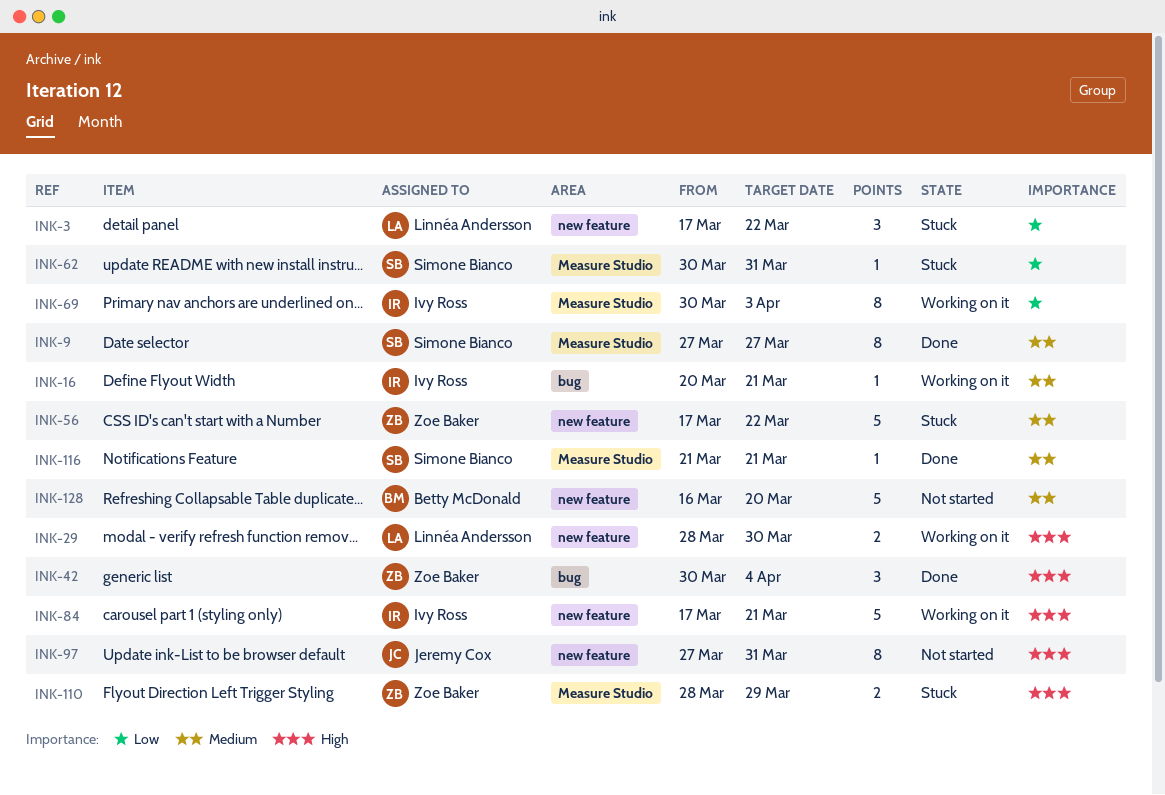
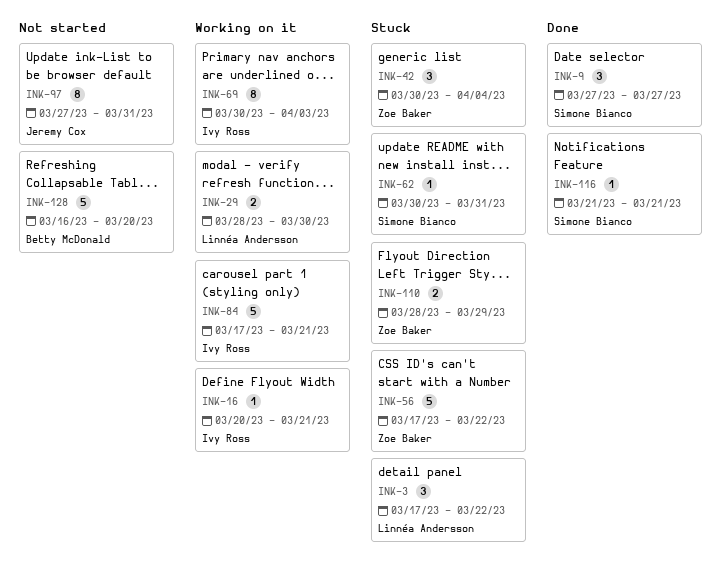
INK-9, estimate: 8 -> 3
INK-42, status: Done -> Stuck

